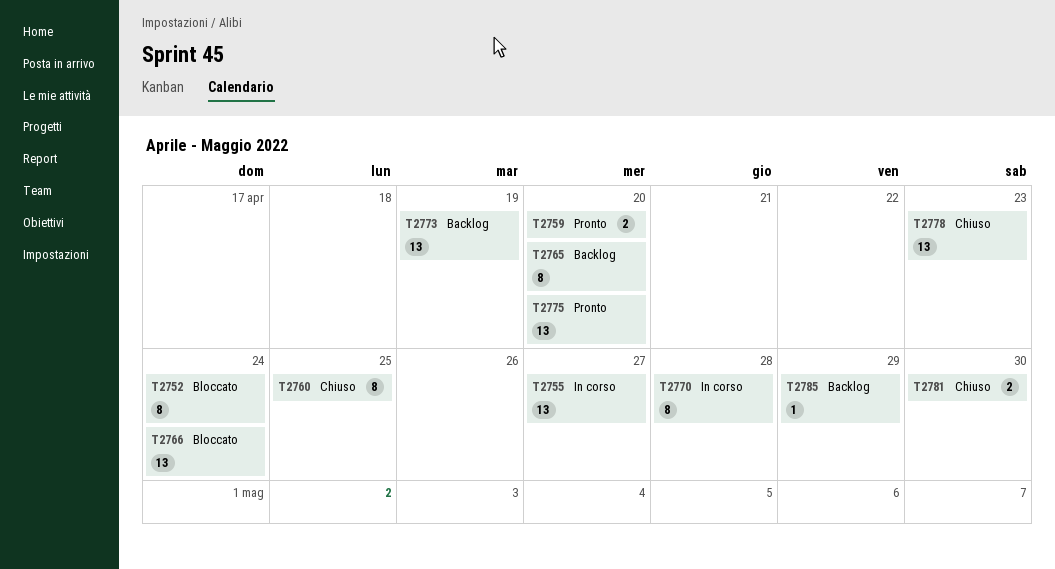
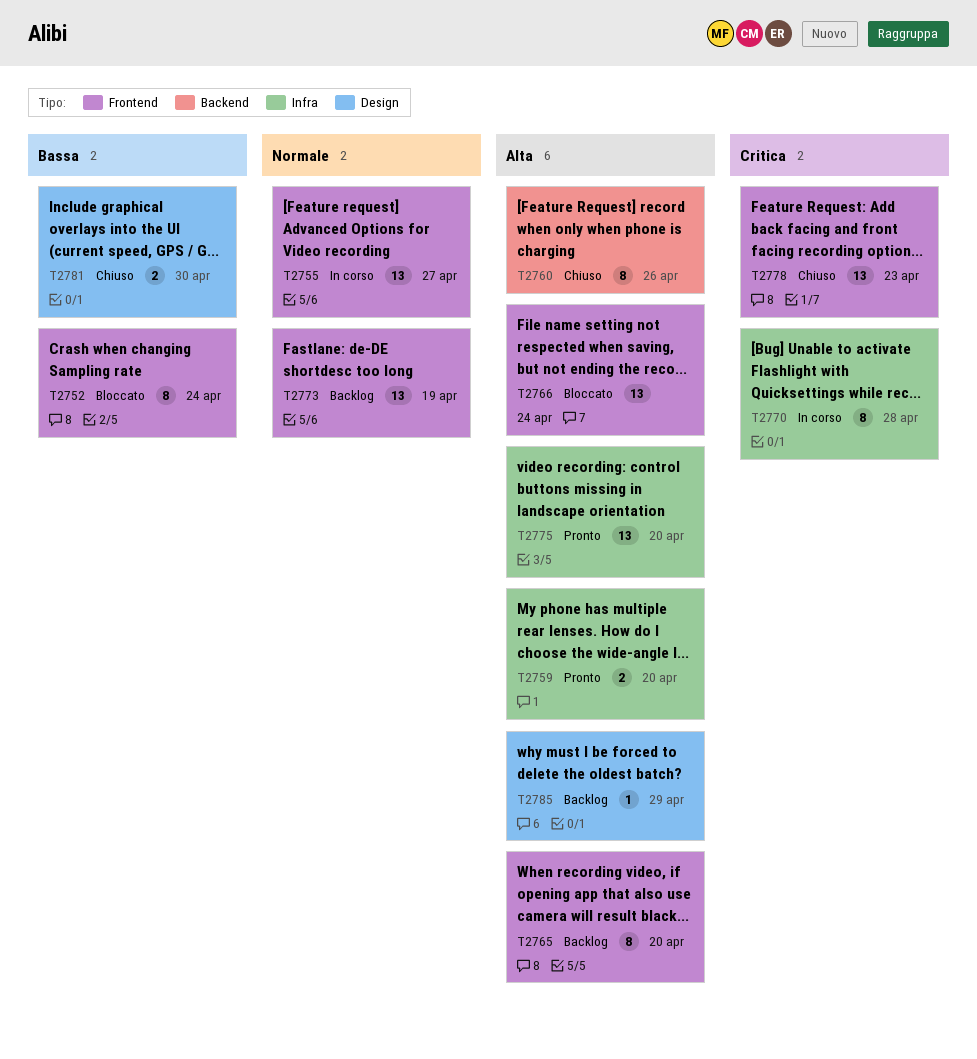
T2760, due: Apr 25 -> Apr 26

